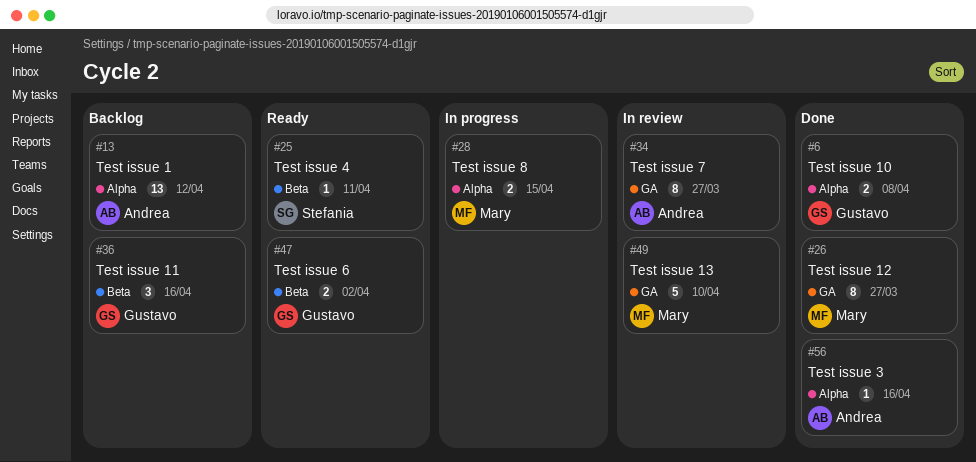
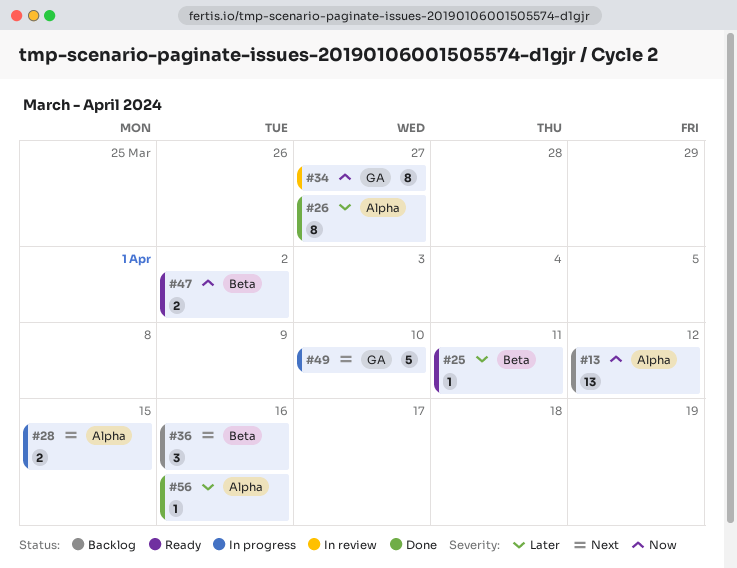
#6: present -> none
#26, label: GA -> Alpha
#49, status: In review -> In progress

